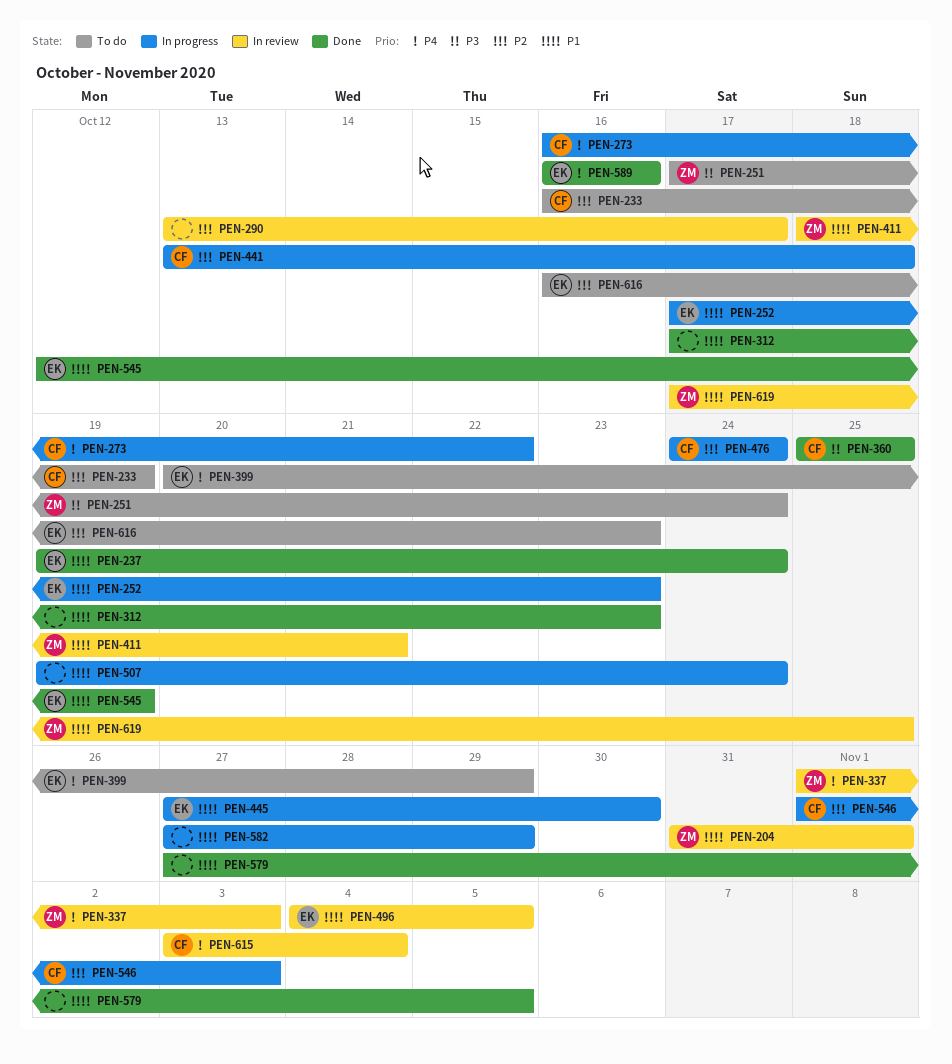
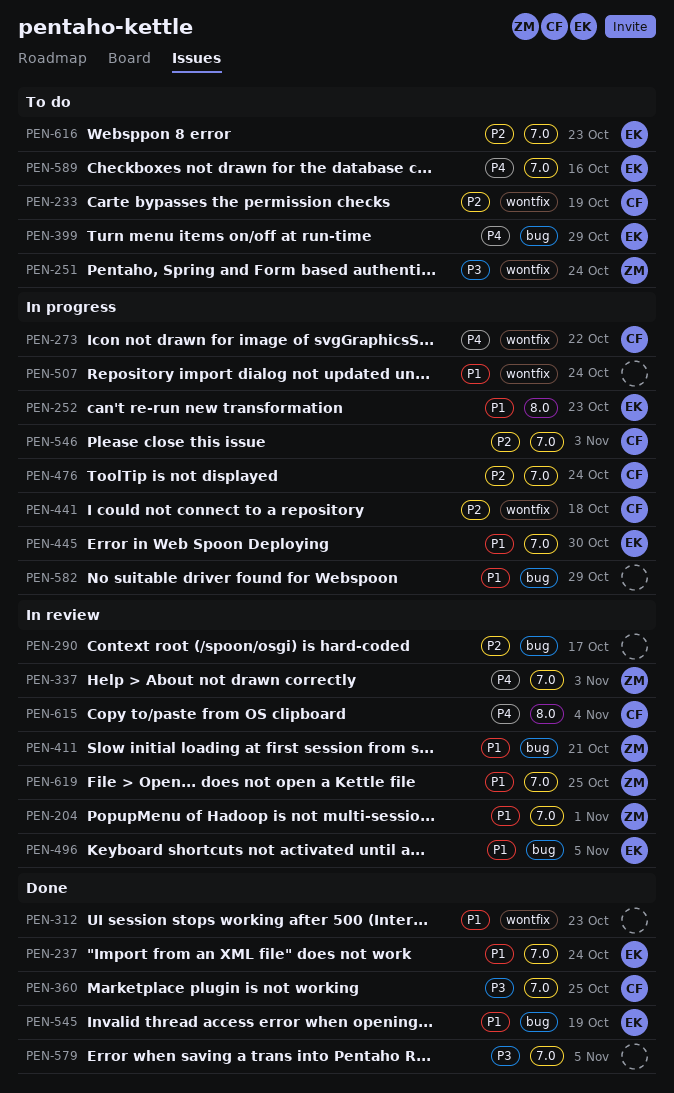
PEN-579, priority: P1 -> P3
PEN-589, status: Done -> To do

